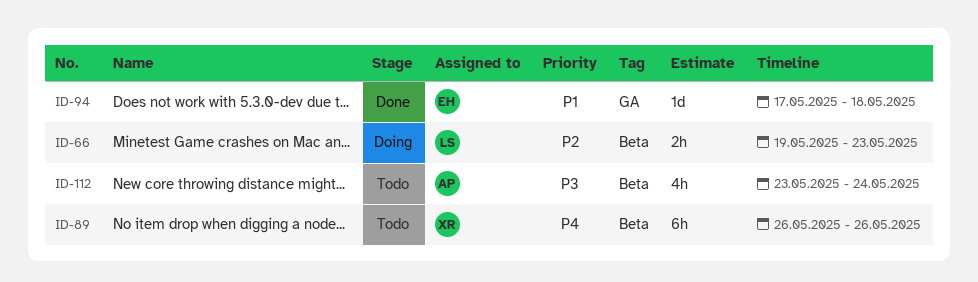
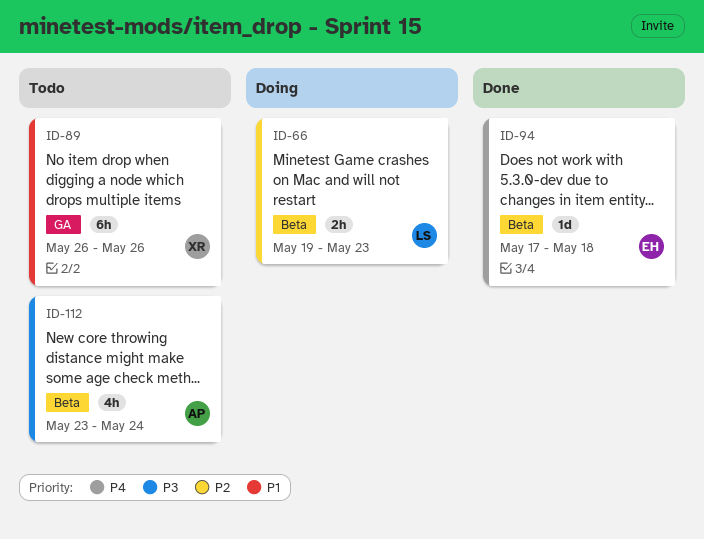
ID-89, priority: P4 -> P1
ID-89, label: Beta -> GA
ID-94, priority: P1 -> P4
ID-94, label: GA -> Beta

